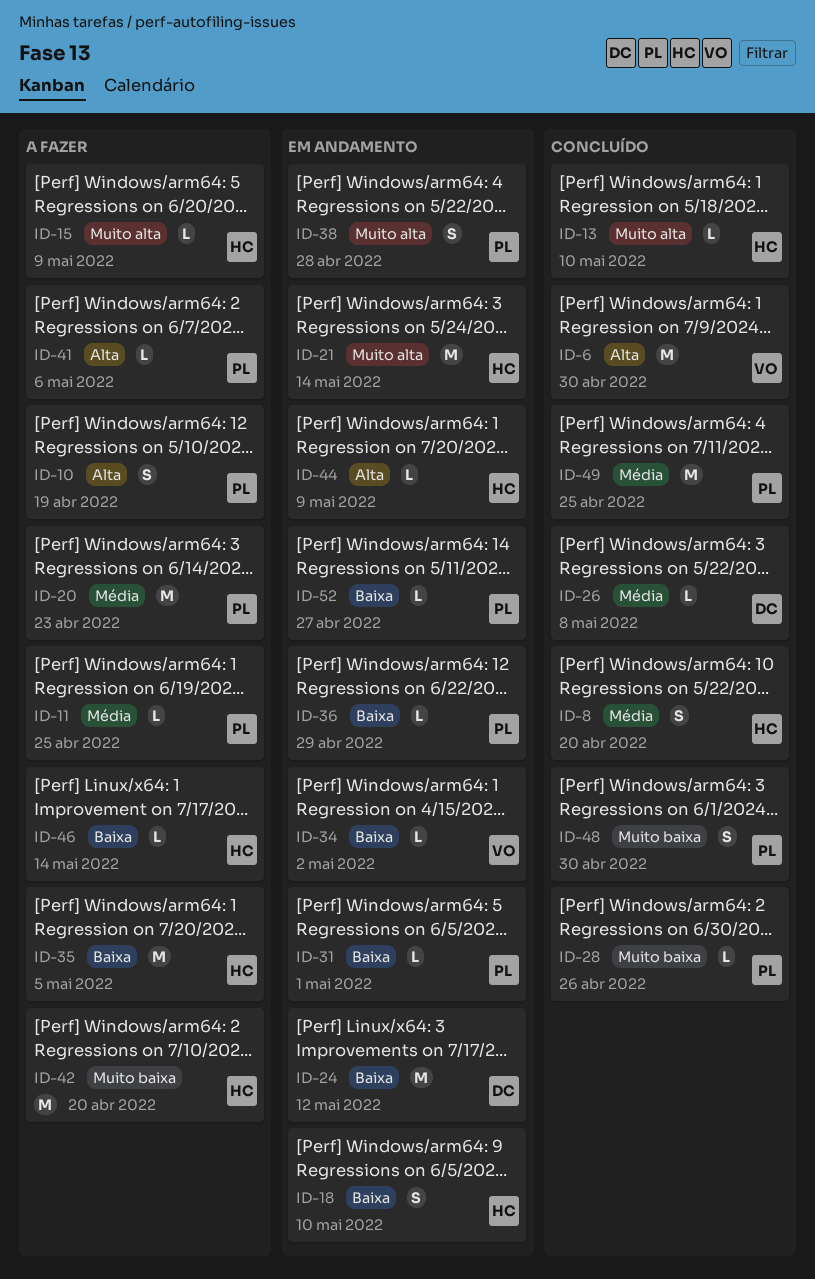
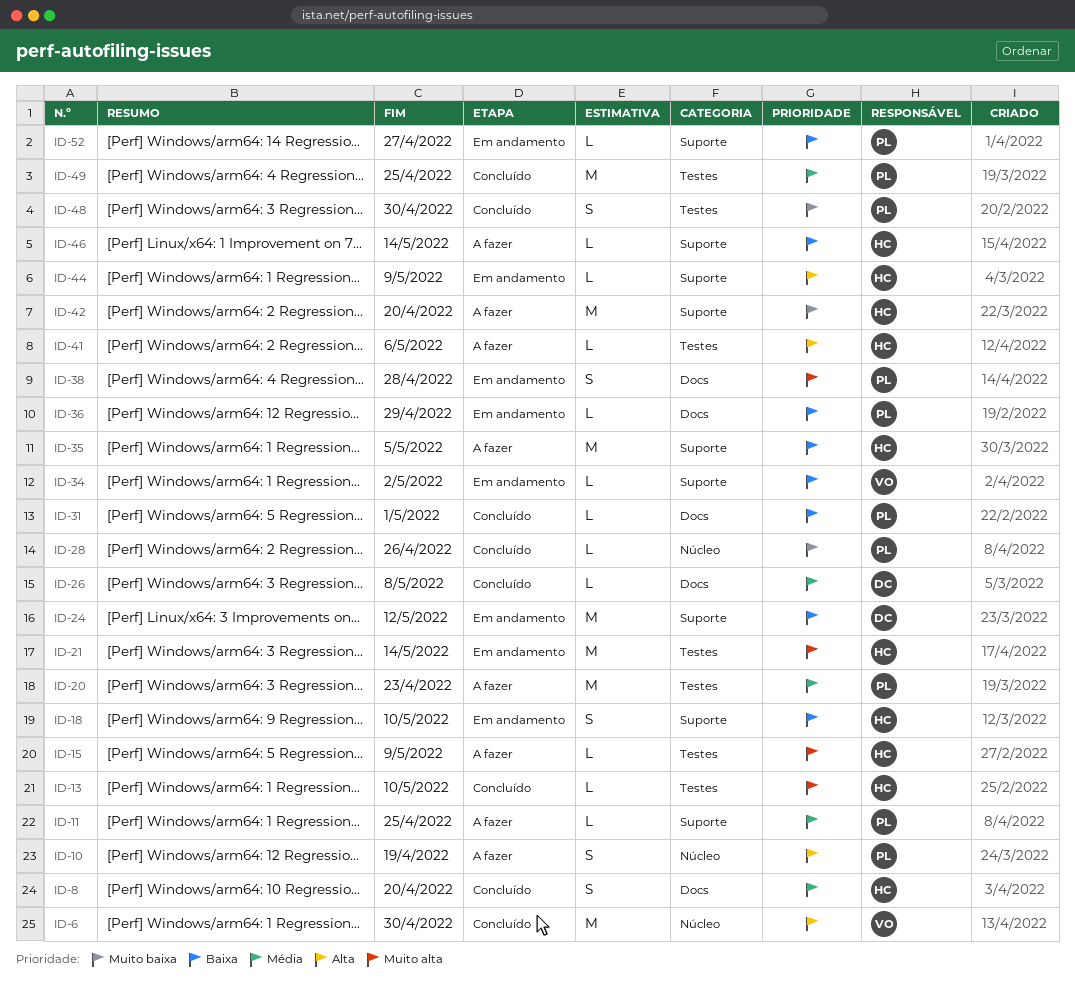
ID-31, status: Em andamento -> Concluído
ID-41, owner: PL -> HC

